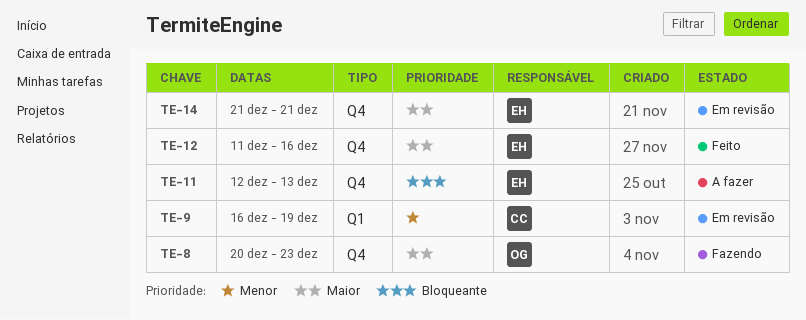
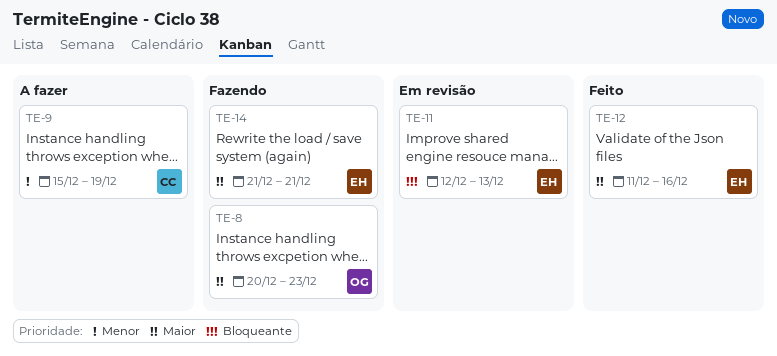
TE-9, status: Em revisão -> A fazer
TE-9, start: Dec 16 -> Dec 15
TE-11, status: A fazer -> Em revisão
TE-14, status: Em revisão -> Fazendo

